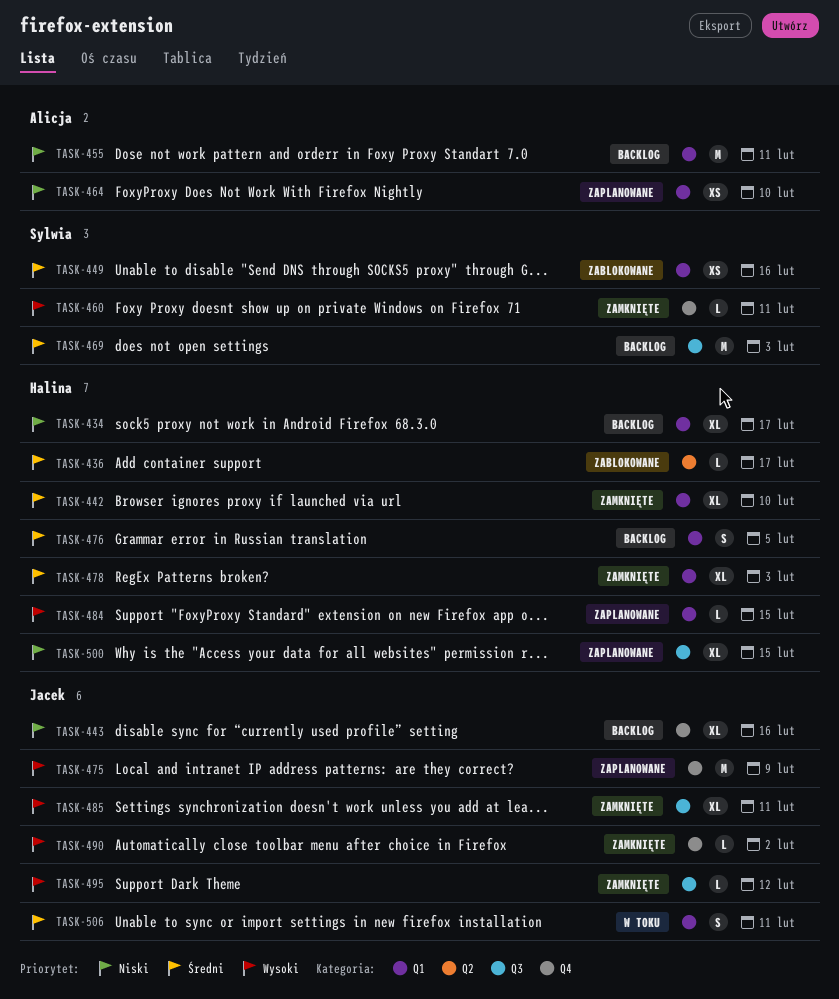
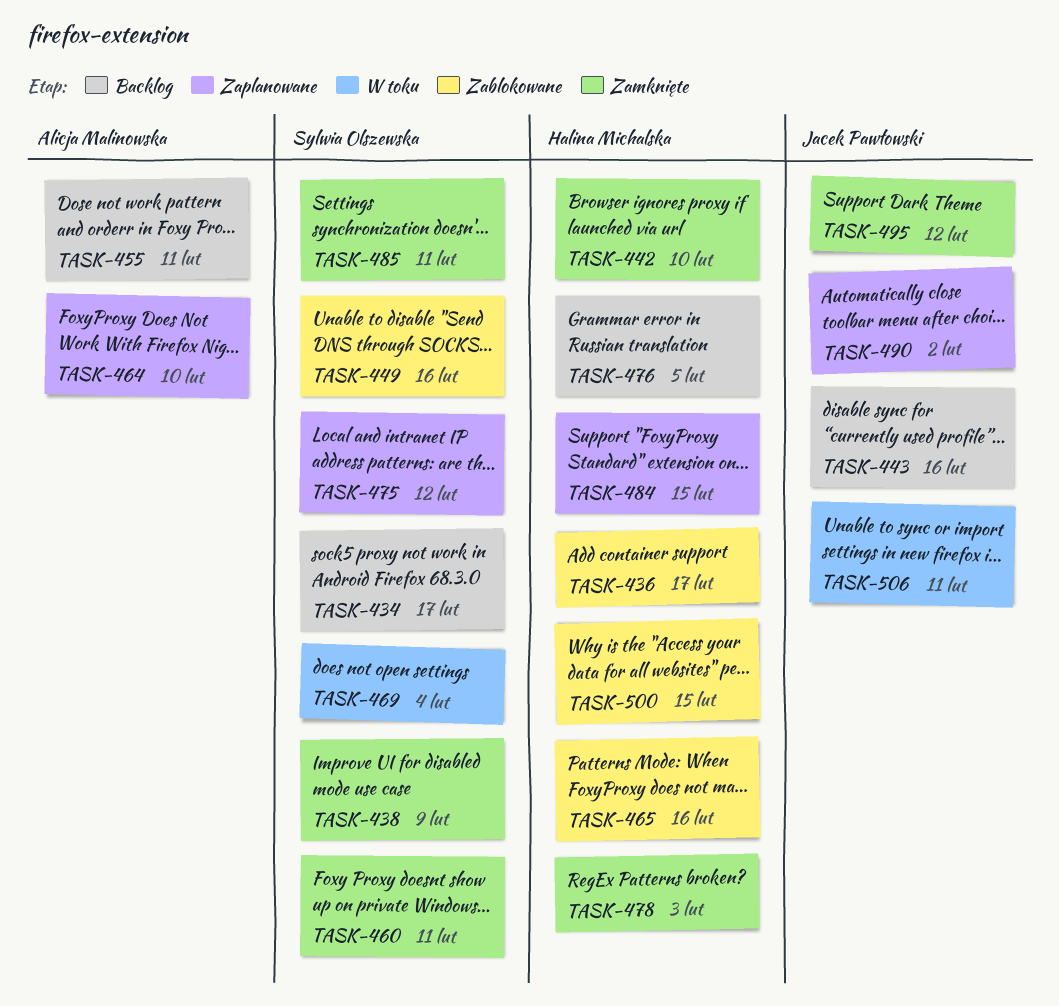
TASK-434, owner: Halina Michalska -> Sylwia Olszewska
TASK-438: none -> present
TASK-465: none -> present
TASK-469, status: Backlog -> W toku
TASK-469, due: Feb 3 -> Feb 4
TASK-475, owner: Jacek Pawłowski -> Sylwia Olszewska
TASK-475, due: Feb 9 -> Feb 12
TASK-485, owner: Jacek Pawłowski -> Sylwia Olszewska
TASK-490, status: Zamknięte -> Zaplanowane
TASK-500, status: Zaplanowane -> Zablokowane

